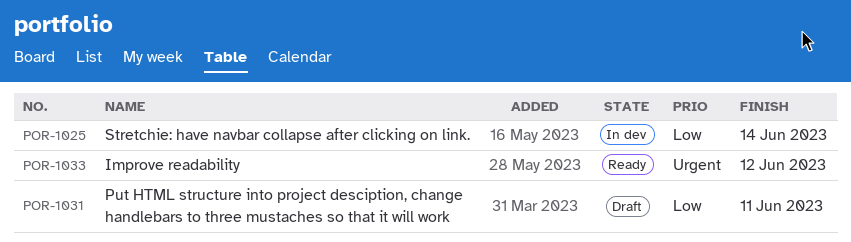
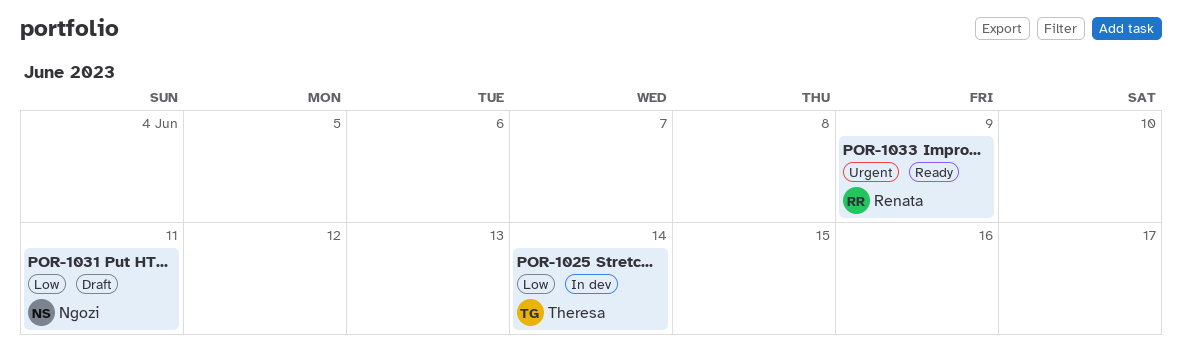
POR-1033, due: Jun 12 -> Jun 9

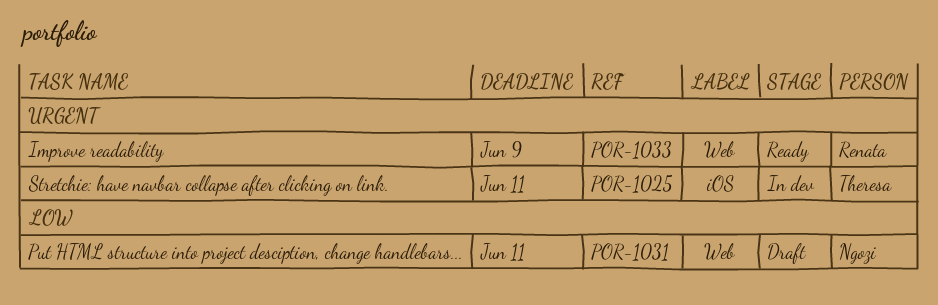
POR-1025, priority: Low -> Urgent
POR-1025, due: Jun 14 -> Jun 11

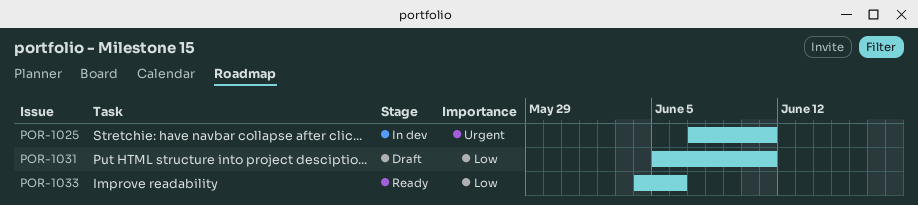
POR-1033, priority: Urgent -> Low
POR-1033, due: Jun 9 -> Jun 6

